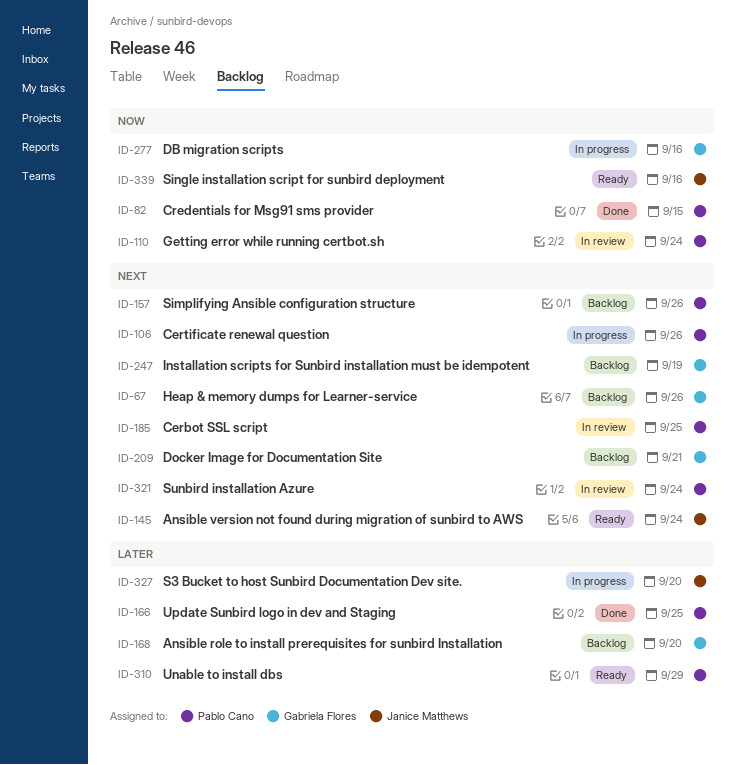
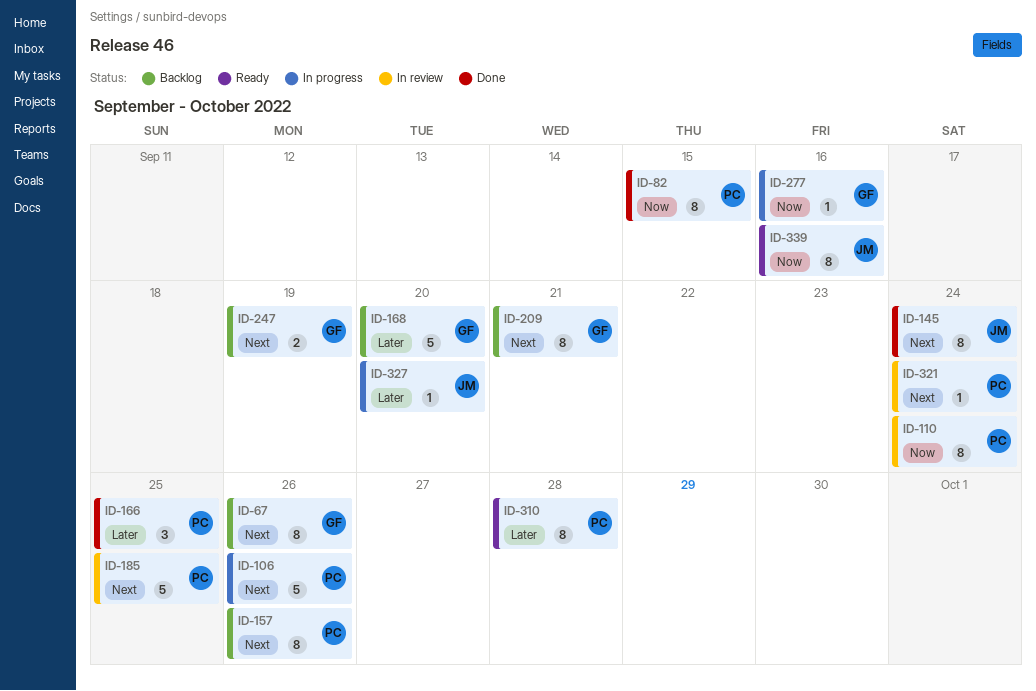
ID-145, status: Ready -> Done
ID-310, due: Sep 29 -> Sep 28

